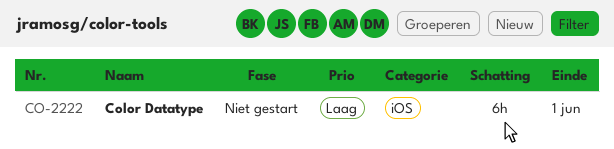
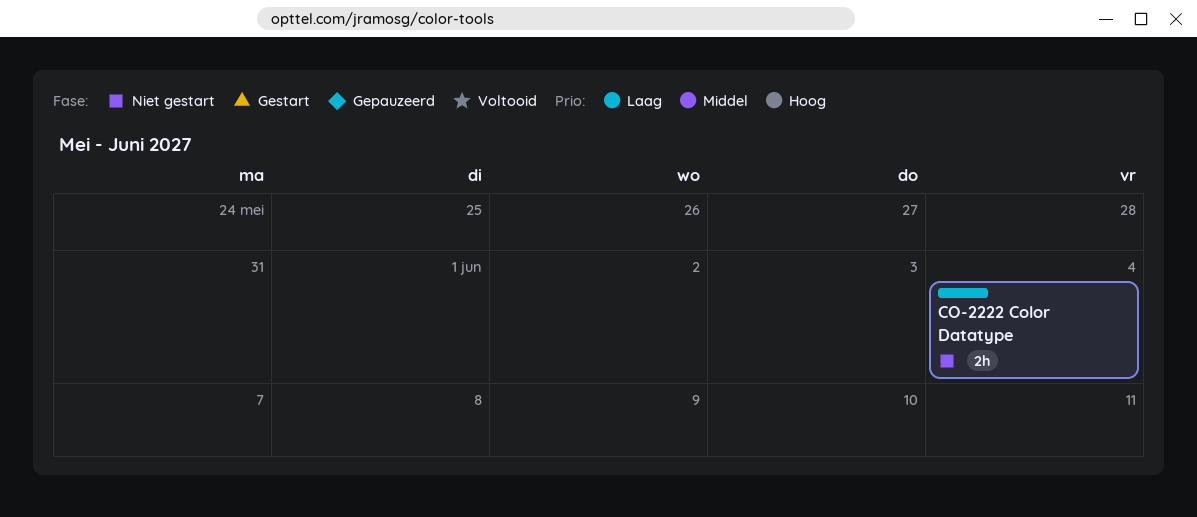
CO-2222, estimate: 6h -> 2h
CO-2222, due: Jun 1 -> Jun 4

